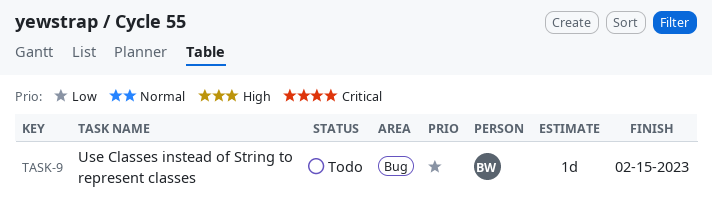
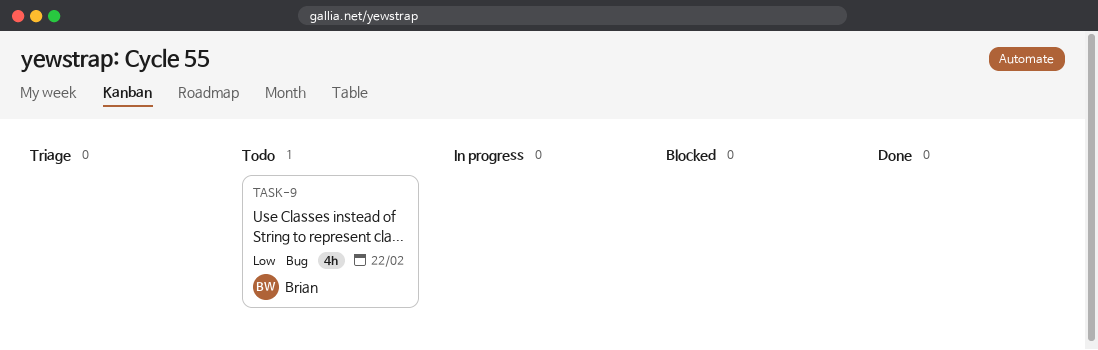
TASK-9, estimate: 1d -> 4h
TASK-9, due: Feb 15 -> Feb 22

